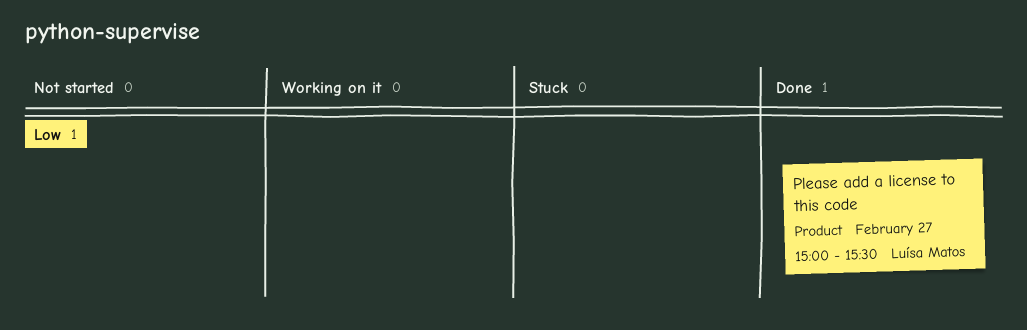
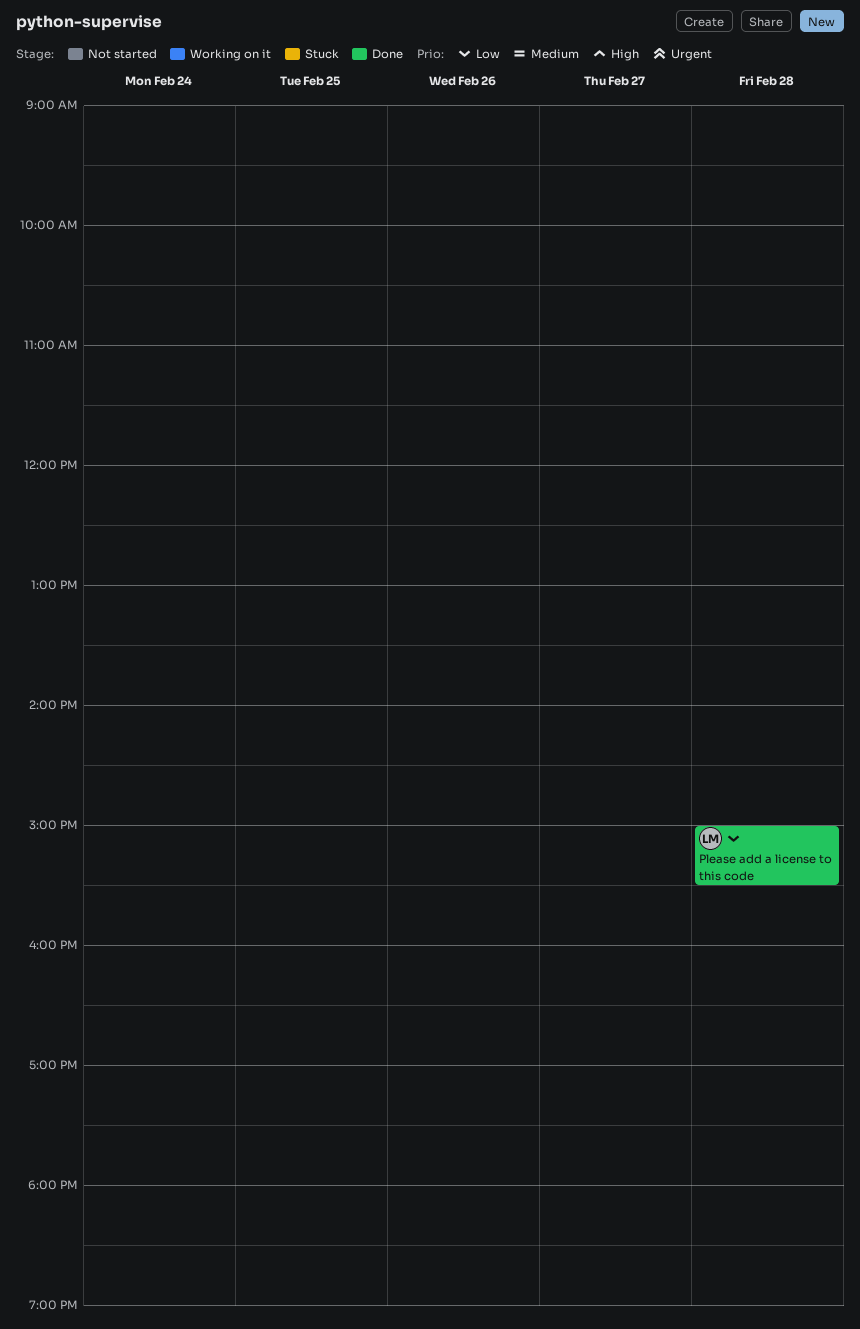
Please add a license to this code, day: Feb 27 -> Feb 28

